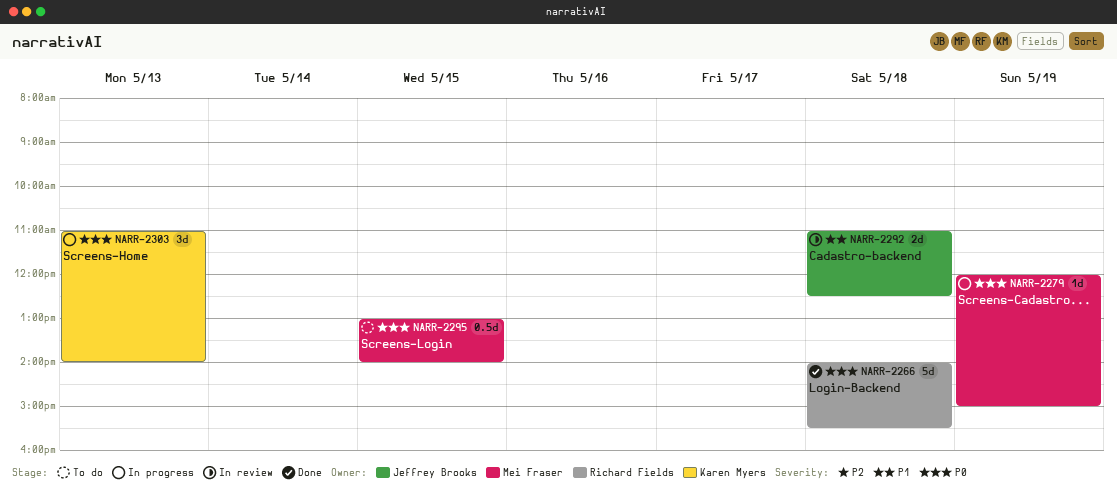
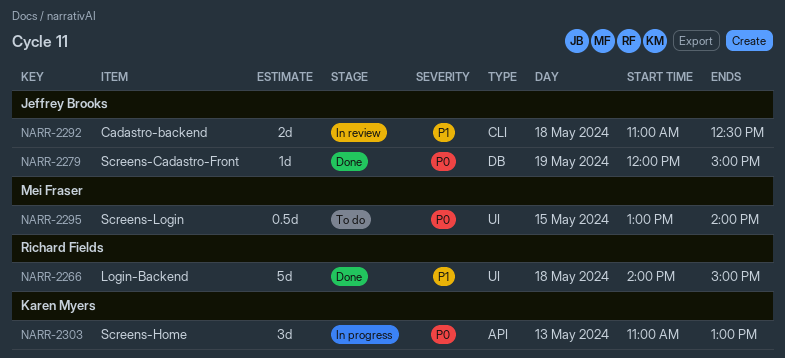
NARR-2266, priority: P0 -> P1
NARR-2266, ends: 15:30 -> 15:00
NARR-2279, status: In progress -> Done
NARR-2279, owner: Mei Fraser -> Jeffrey Brooks
NARR-2303, ends: 14:00 -> 13:00

